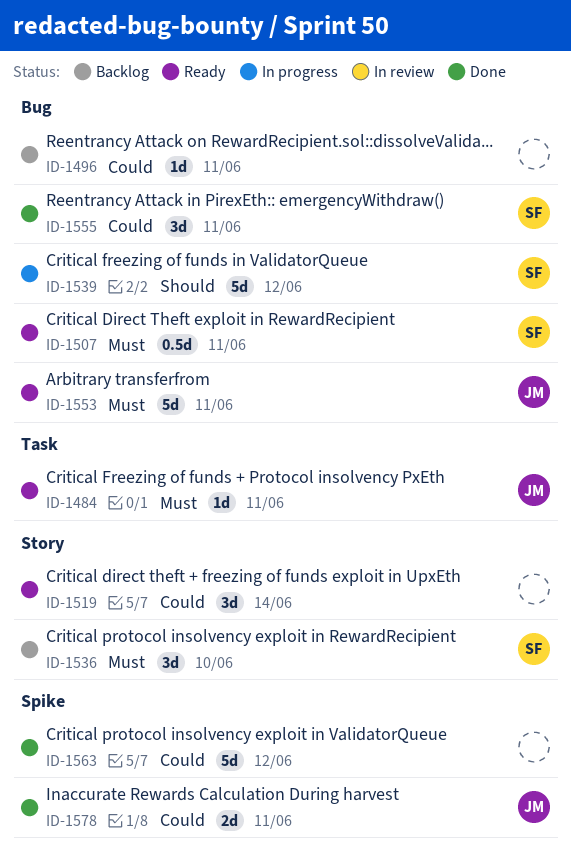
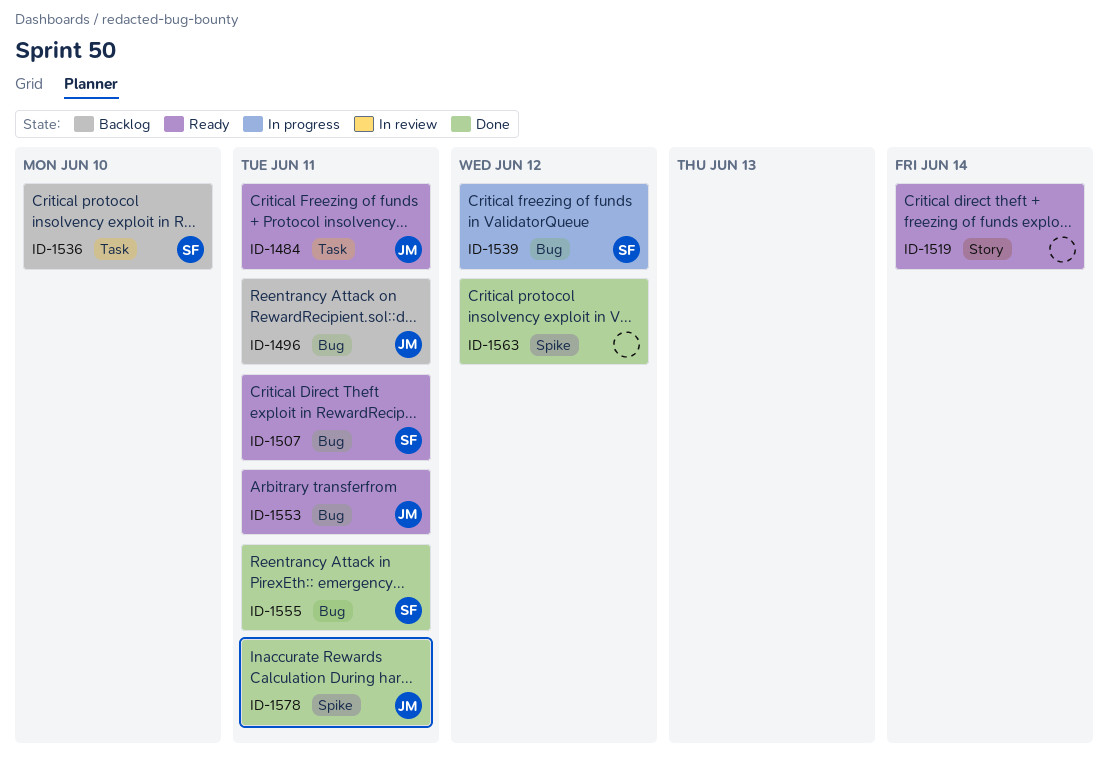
ID-1496, owner: none -> JM
ID-1536, label: Story -> Task

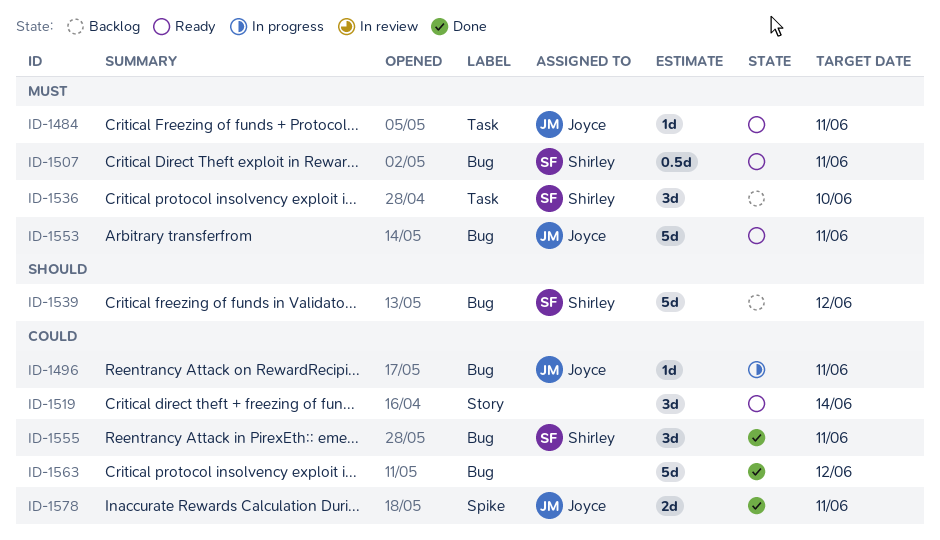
ID-1496, status: Backlog -> In progress
ID-1539, status: In progress -> Backlog
ID-1563, label: Spike -> Bug

